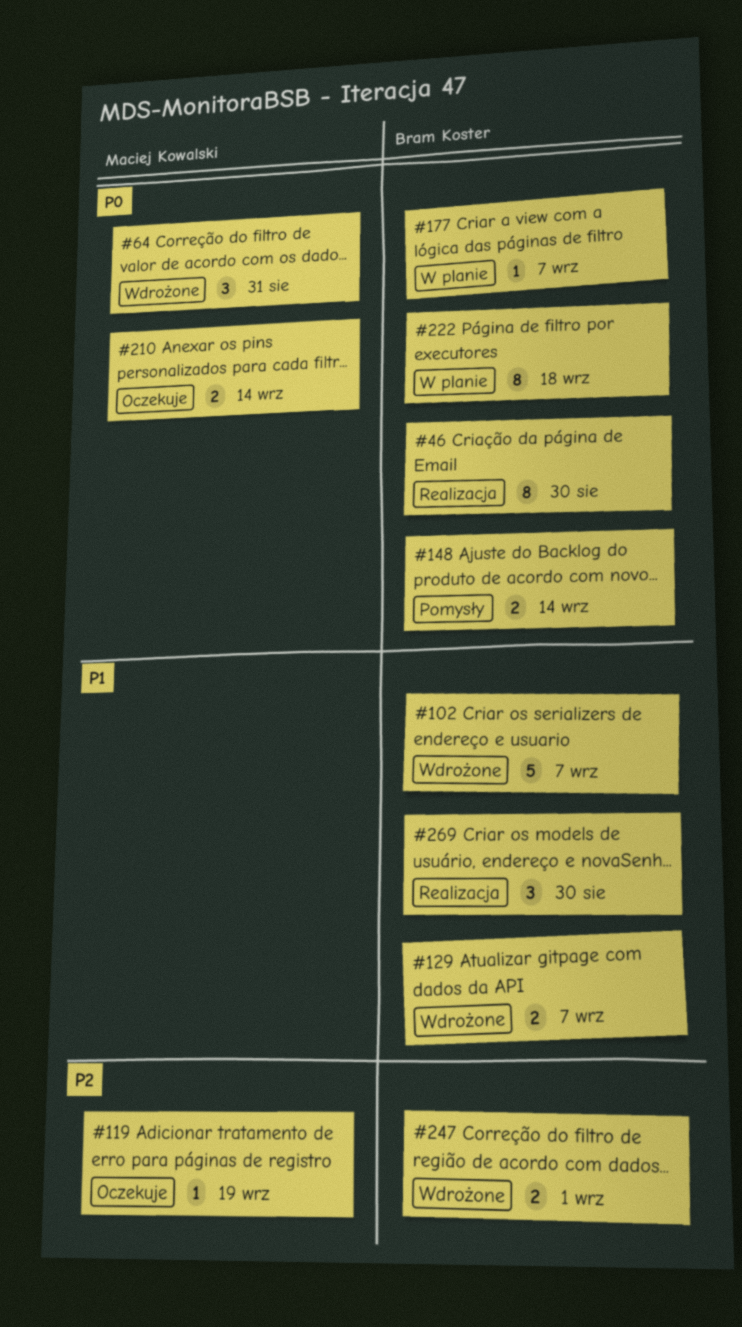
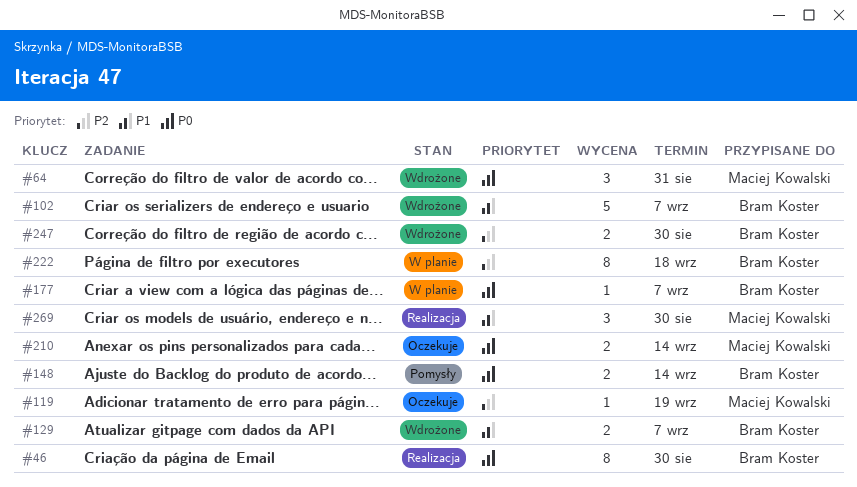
#222, priority: P0 -> P2
#247, due: Sep 1 -> Aug 30
#269, owner: Bram Koster -> Maciej Kowalski

